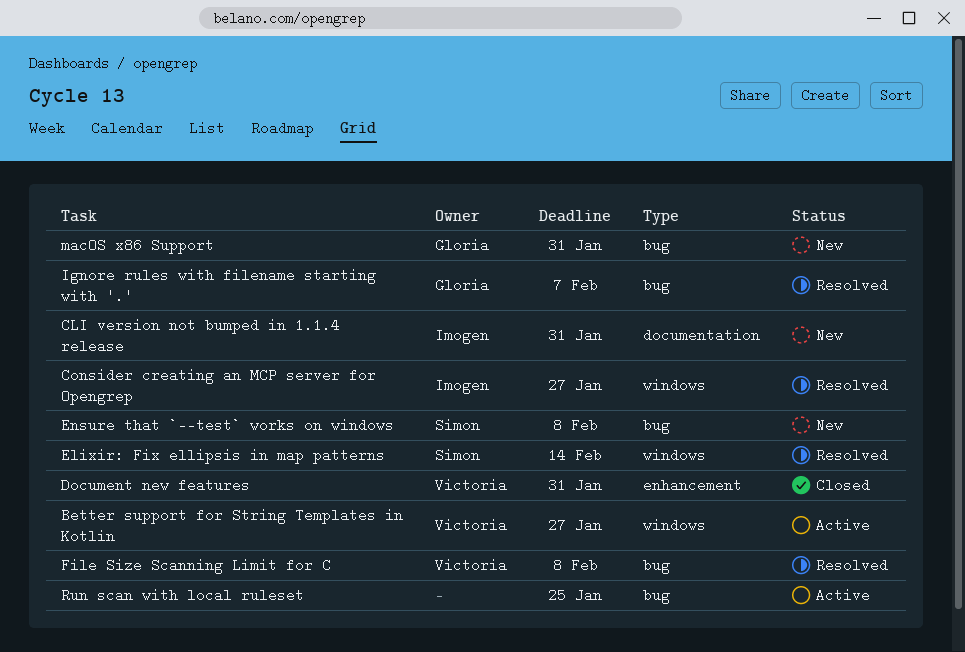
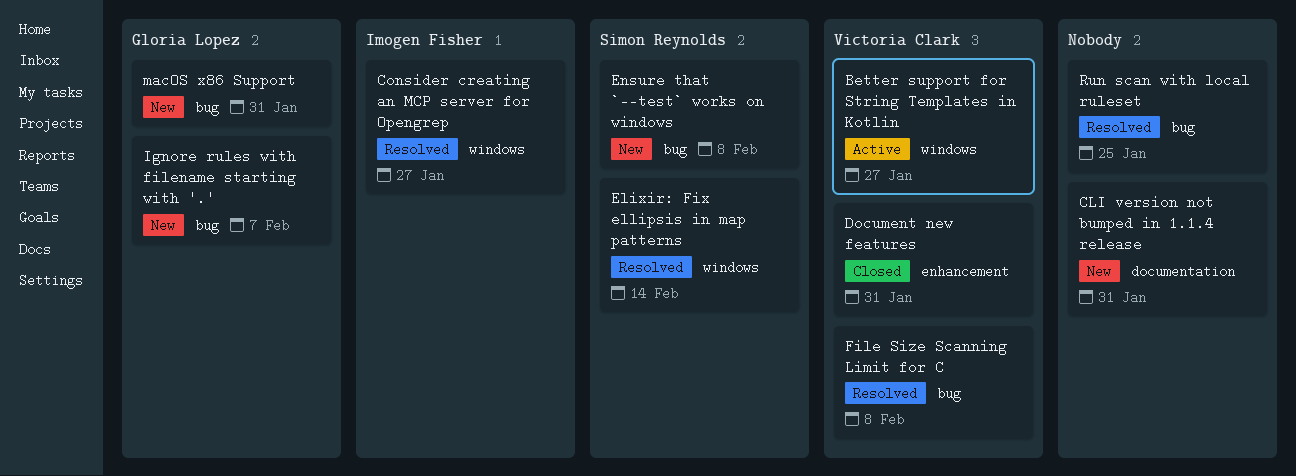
CLI version not bumped in 1.1.4 release, owner: Imogen Fisher -> none
Ignore rules with filename starting with '.', status: Resolved -> New
Run scan with local ruleset, status: Active -> Resolved

